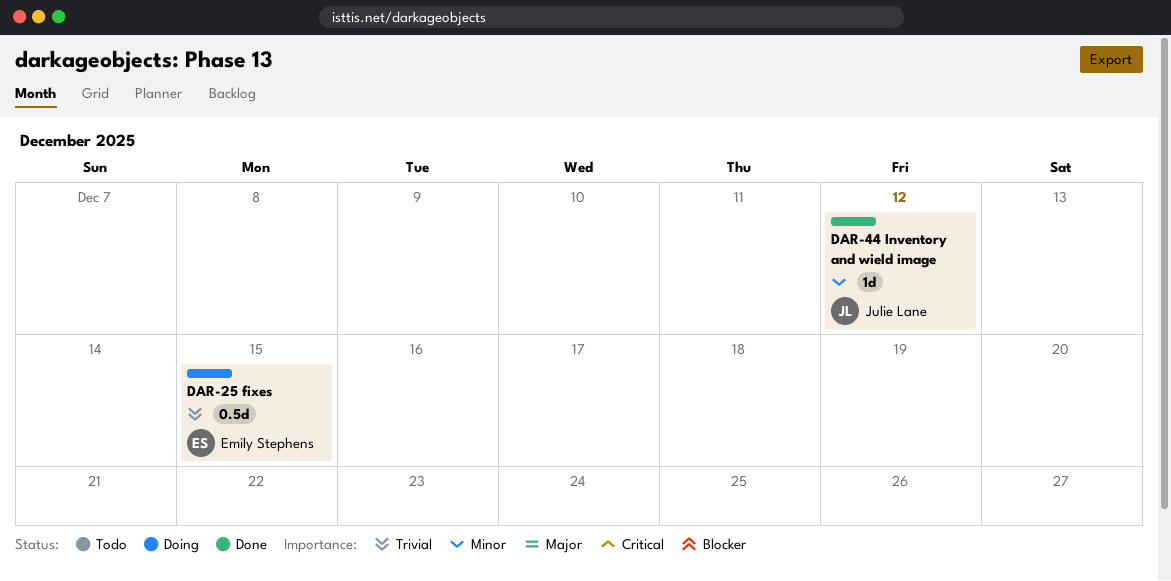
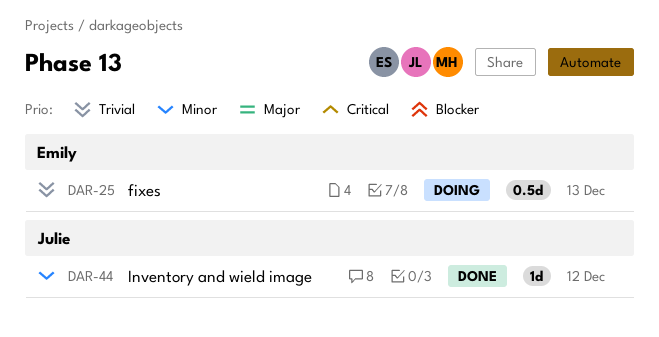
DAR-25, due: Dec 15 -> Dec 13

